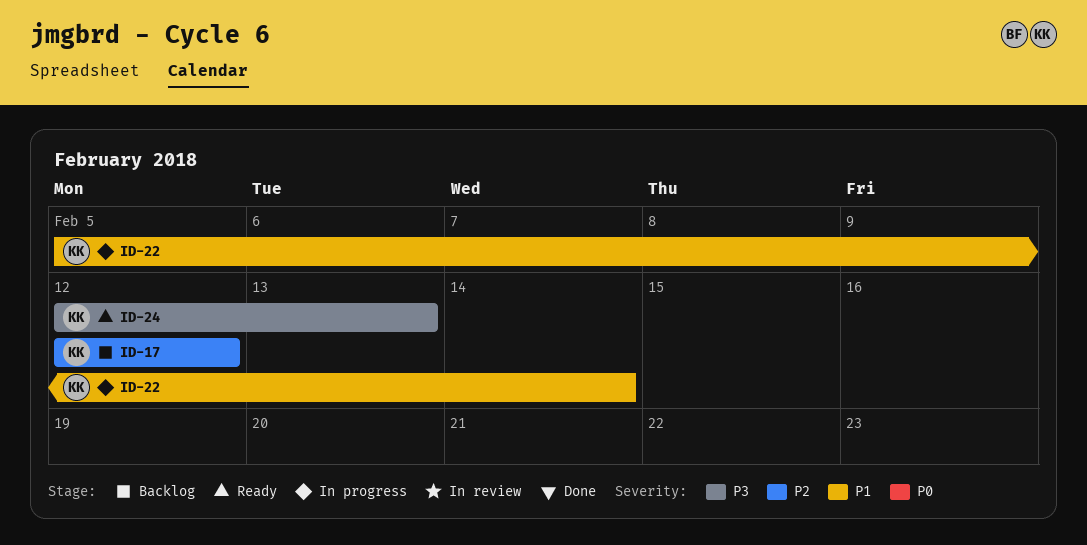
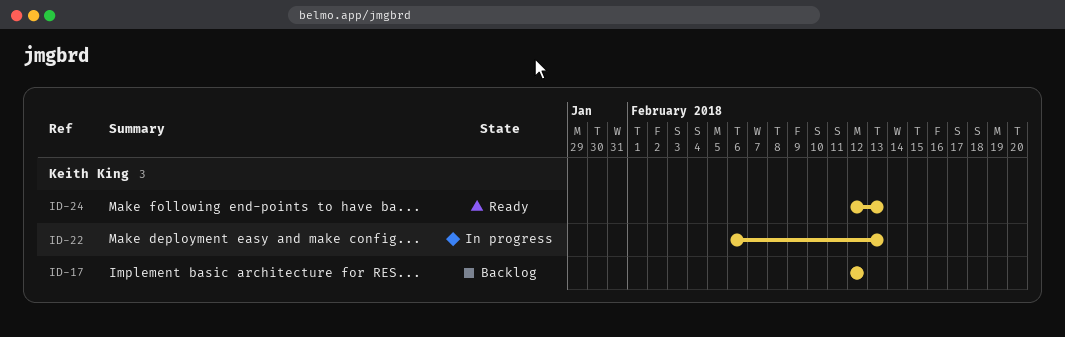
ID-22, start: Feb 5 -> Feb 6
ID-22, due: Feb 14 -> Feb 13

